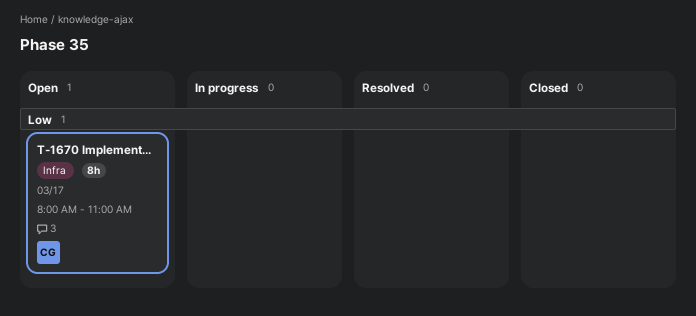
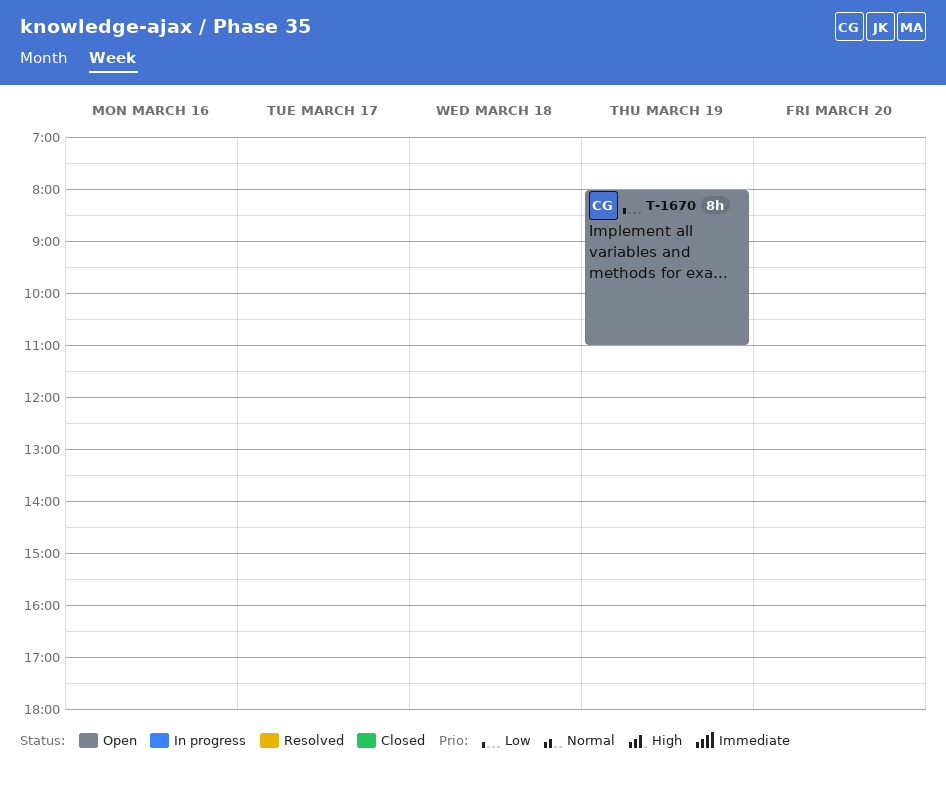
T-1670, day: Mar 17 -> Mar 19

